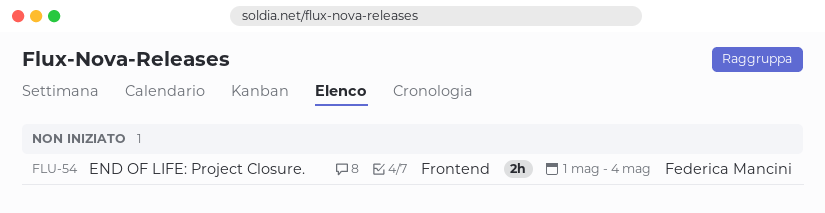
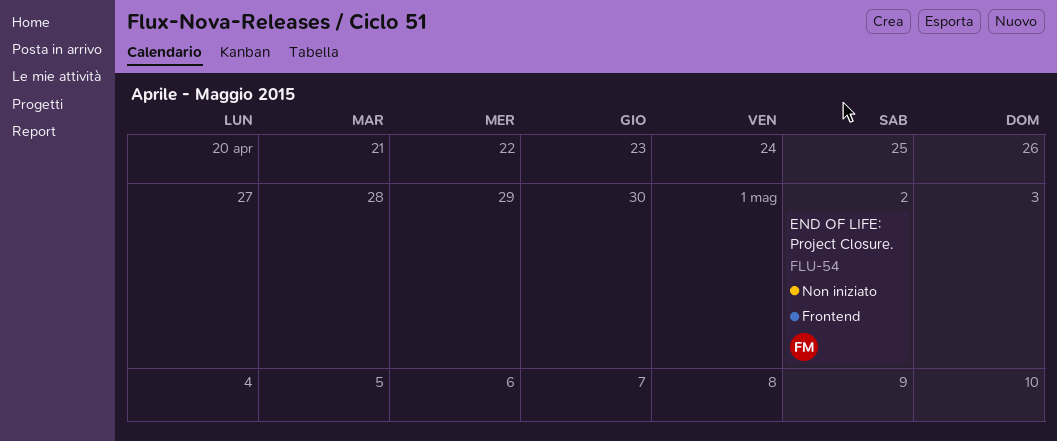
FLU-54, due: May 4 -> May 2

